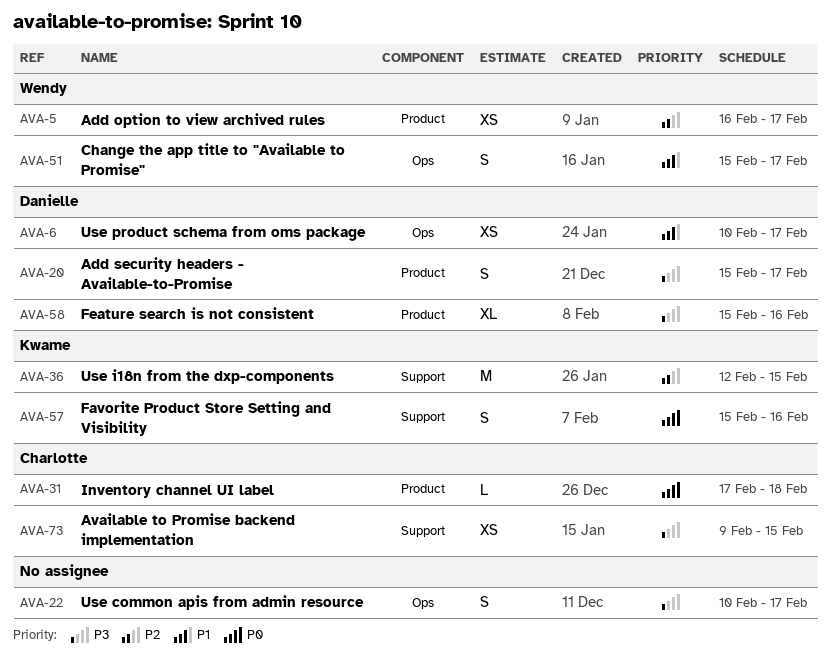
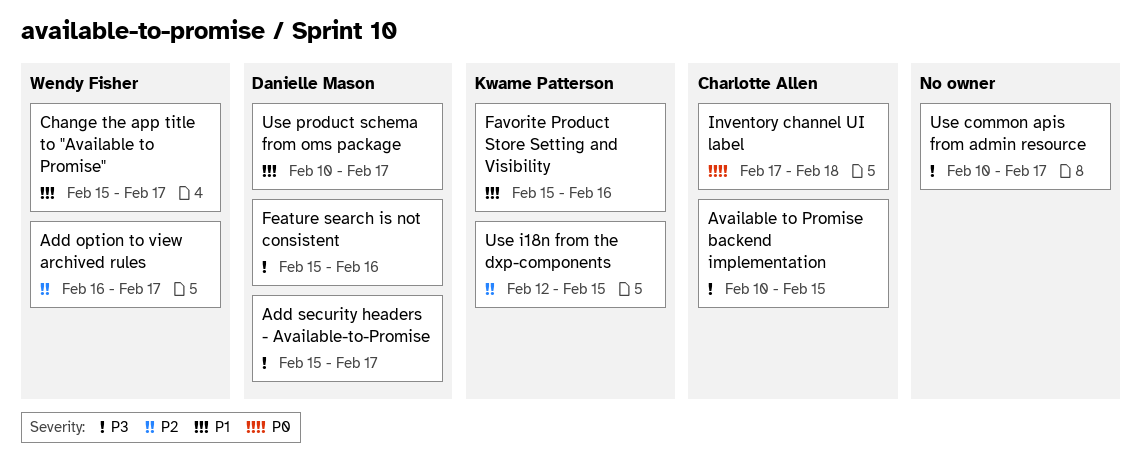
Available to Promise backend implementation, start: Feb 9 -> Feb 10
Favorite Product Store Setting and Visibility, priority: P0 -> P1

